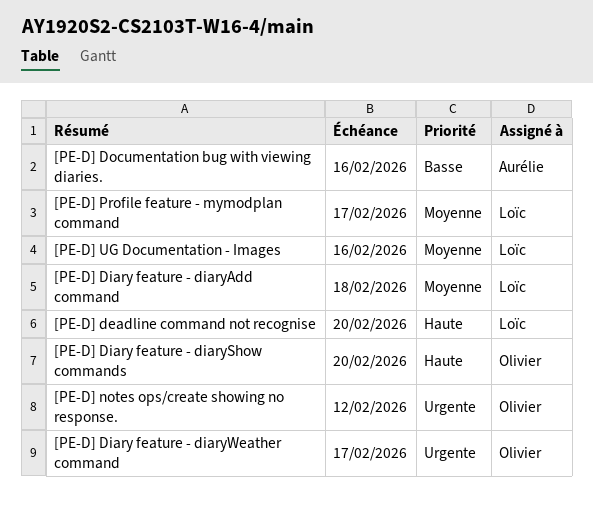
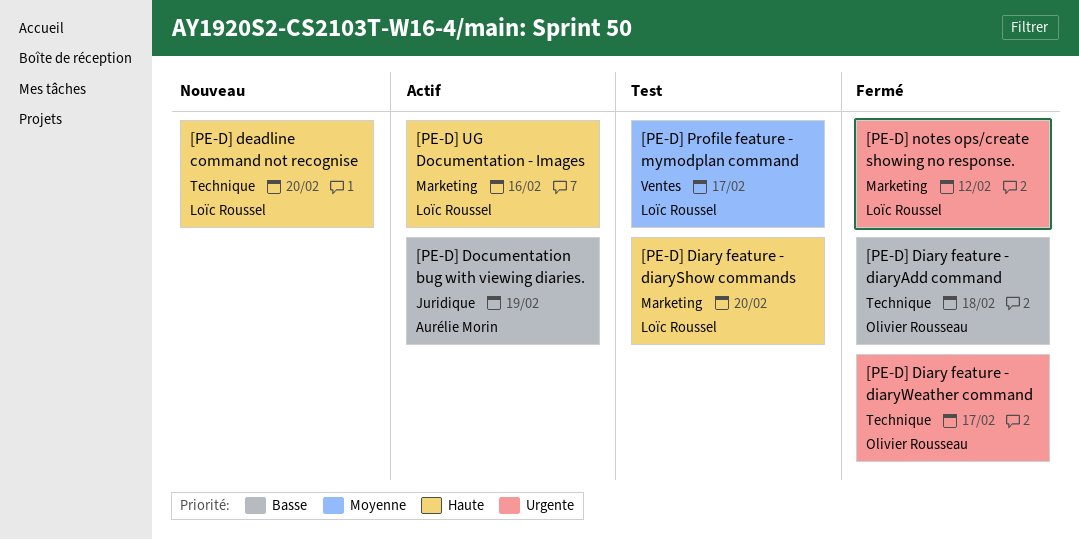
[PE-D] Diary feature - diaryAdd command, owner: Loïc Roussel -> Olivier Rousseau
[PE-D] Diary feature - diaryAdd command, priority: Moyenne -> Basse
[PE-D] Diary feature - diaryShow commands, owner: Olivier Rousseau -> Loïc Roussel
[PE-D] Documentation bug with viewing diaries., due: Feb 16 -> Feb 19
[PE-D] notes ops/create showing no response., owner: Olivier Rousseau -> Loïc Roussel
[PE-D] UG Documentation - Images, priority: Moyenne -> Haute

